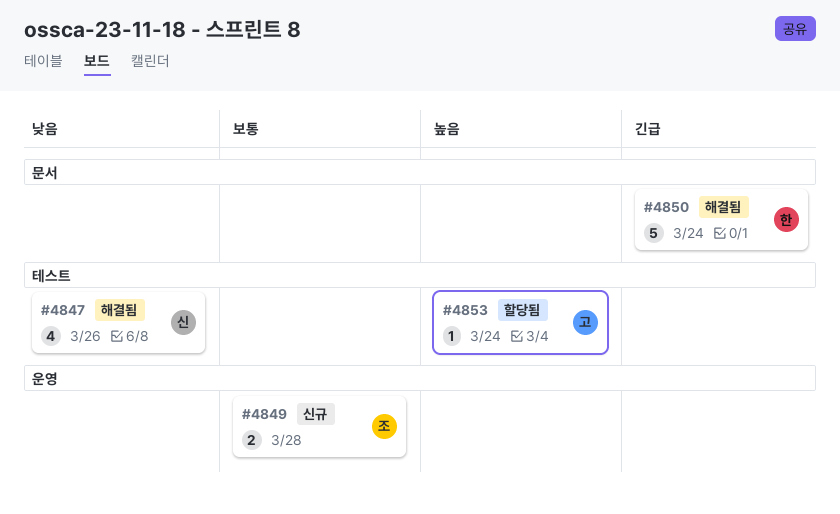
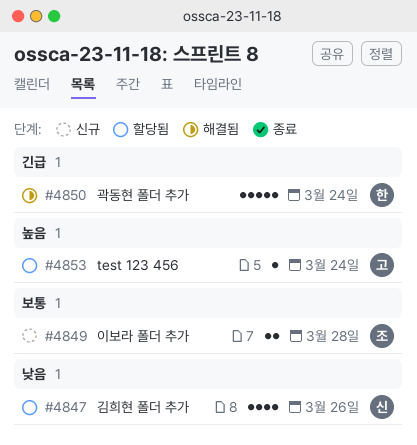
#4847, status: 해결됨 -> 할당됨

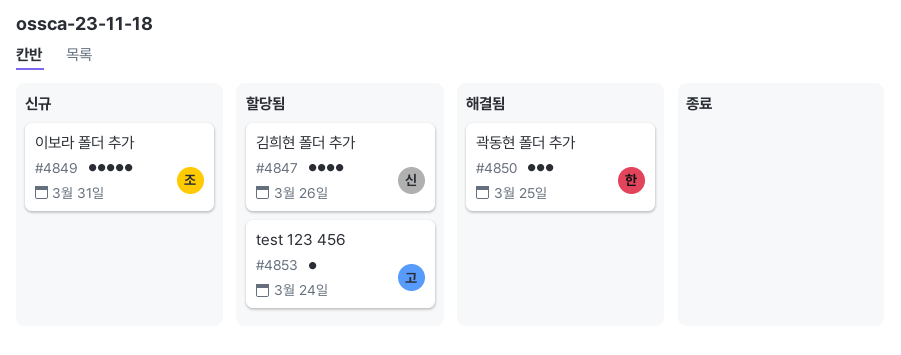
#4849, estimate: 2 -> 5
#4849, due: Mar 28 -> Mar 31
#4850, estimate: 5 -> 3
#4850, due: Mar 24 -> Mar 25

